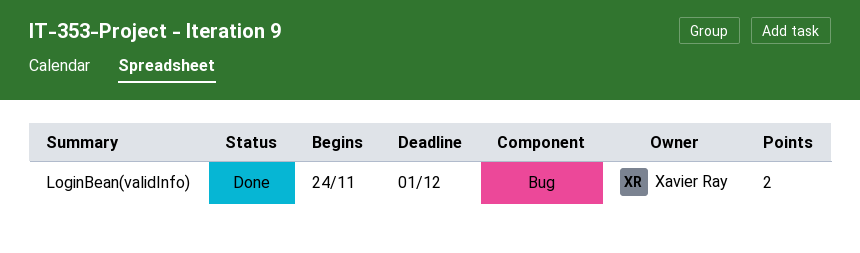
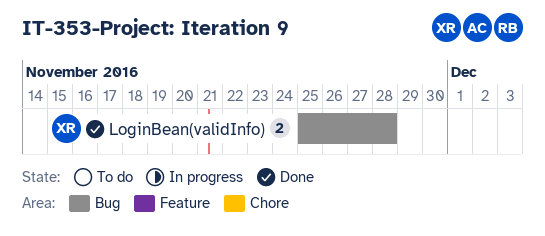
LoginBean(validInfo), start: Nov 24 -> Nov 25
LoginBean(validInfo), due: Dec 1 -> Nov 28

